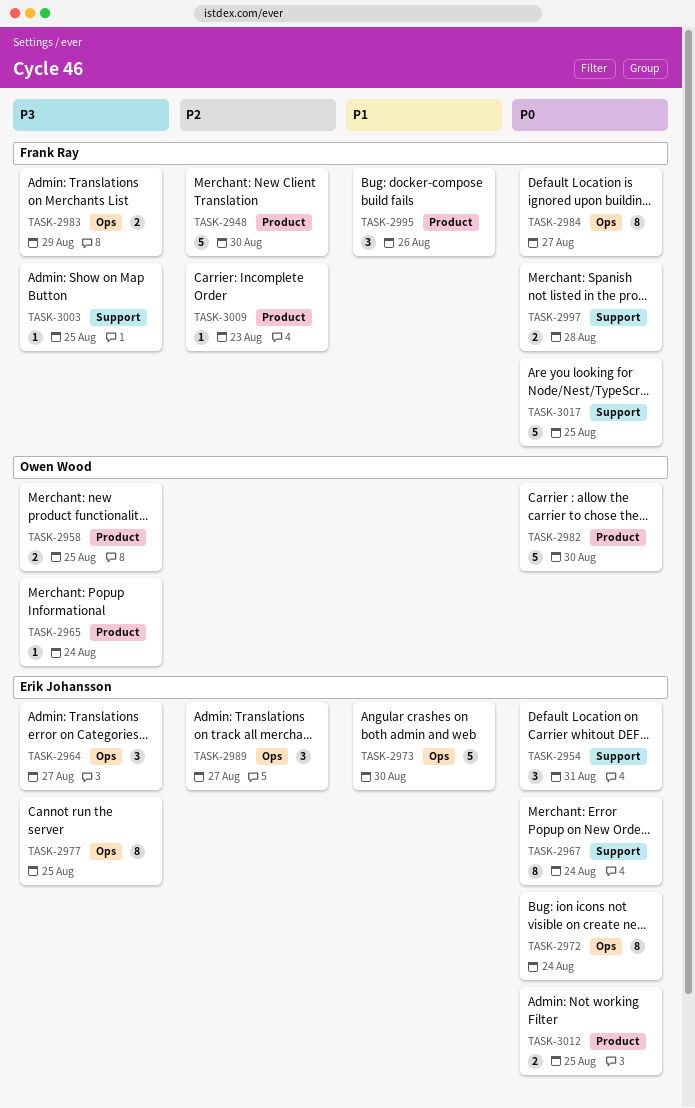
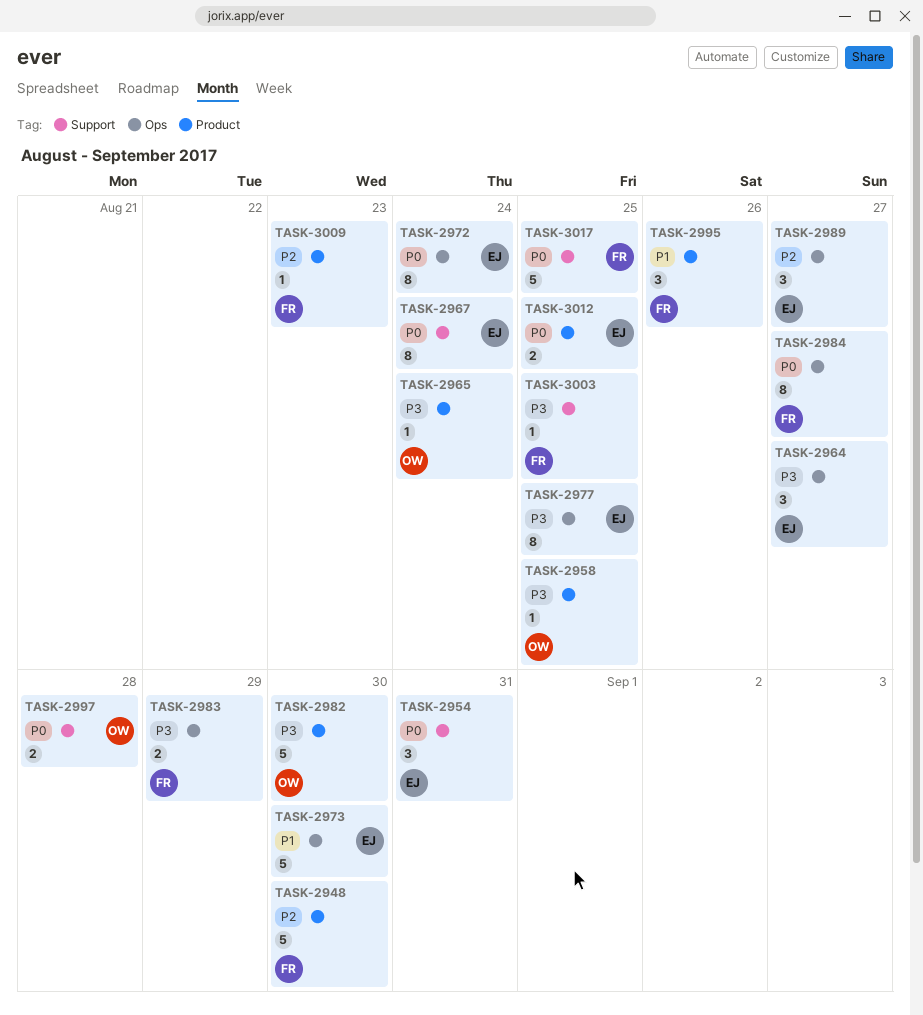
TASK-2958, estimate: 2 -> 1
TASK-2982, priority: P0 -> P3
TASK-2997, owner: Frank Ray -> Owen Wood

